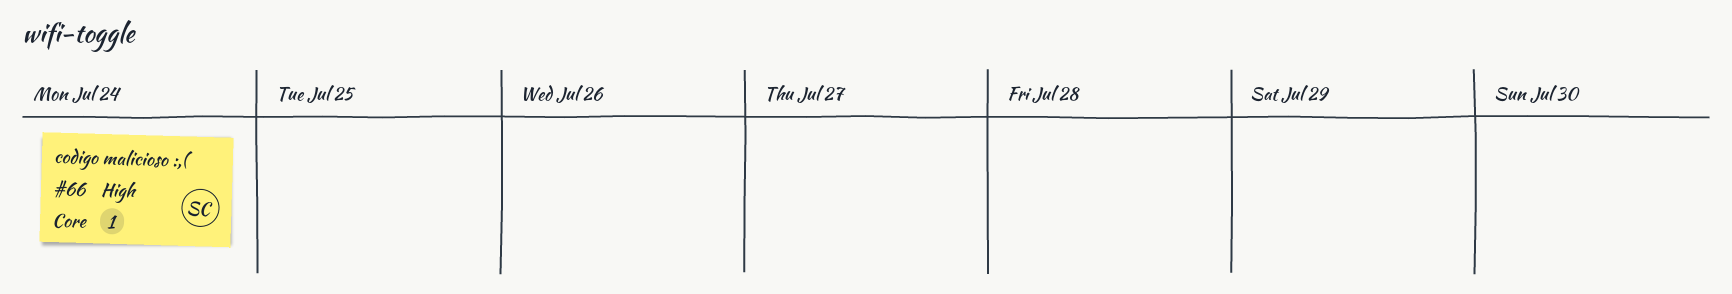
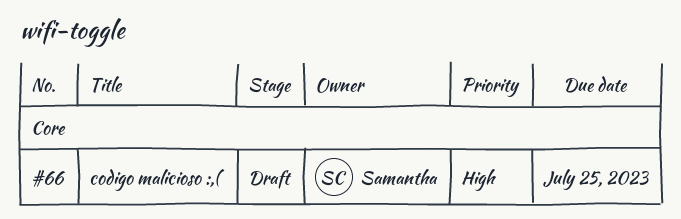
#66, due: Jul 24 -> Jul 25

